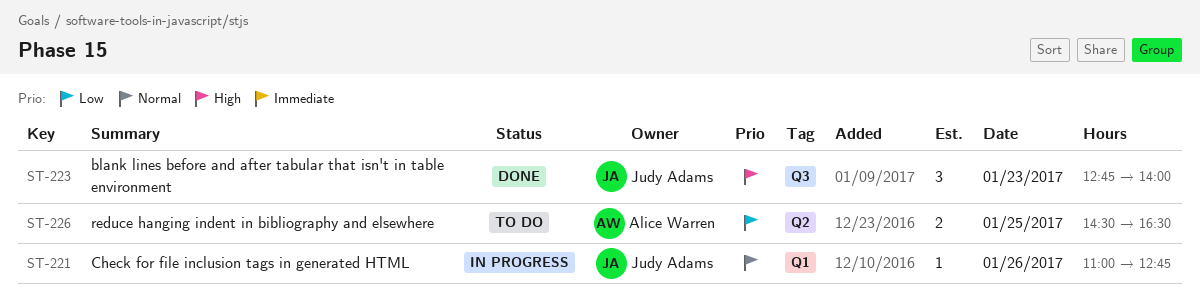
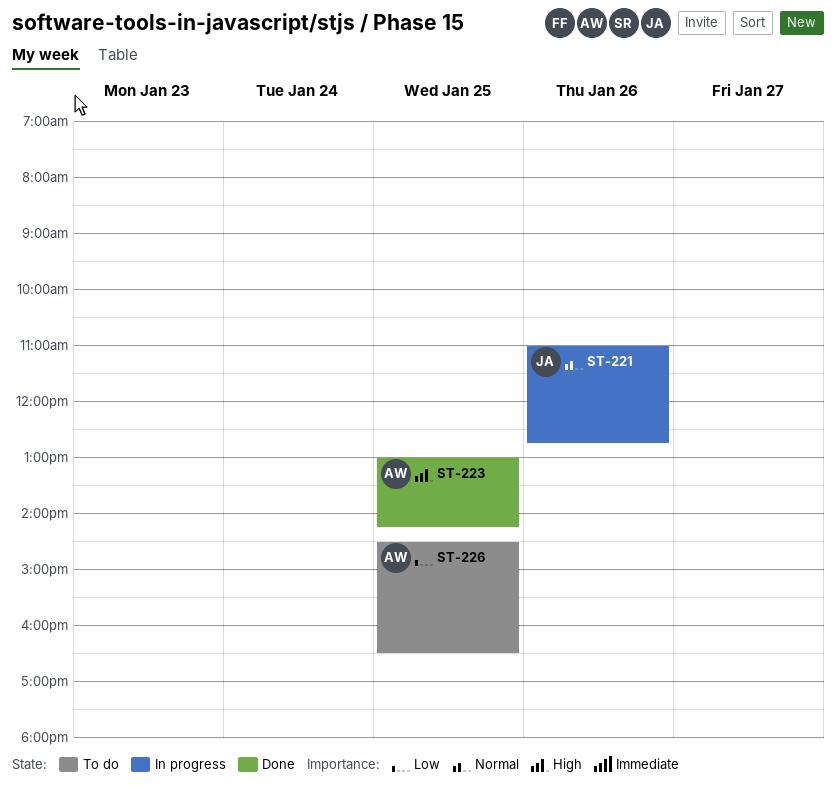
ST-223, owner: Judy Adams -> Alice Warren
ST-223, day: Jan 23 -> Jan 25
ST-223, begins: 12:45 -> 13:00
ST-223, ends: 14:00 -> 14:15

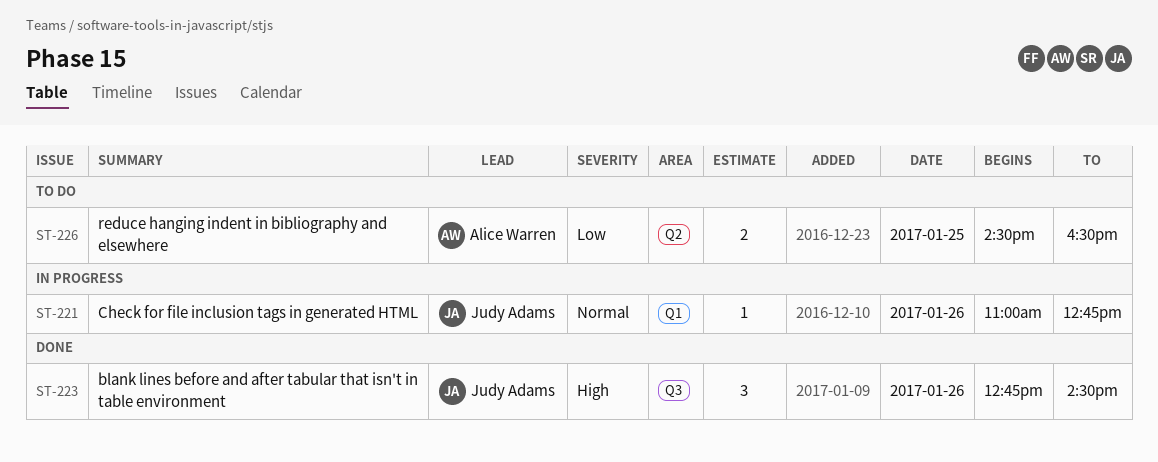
ST-223, owner: Alice Warren -> Judy Adams
ST-223, day: Jan 25 -> Jan 26
ST-223, begins: 13:00 -> 12:45
ST-223, ends: 14:15 -> 14:30

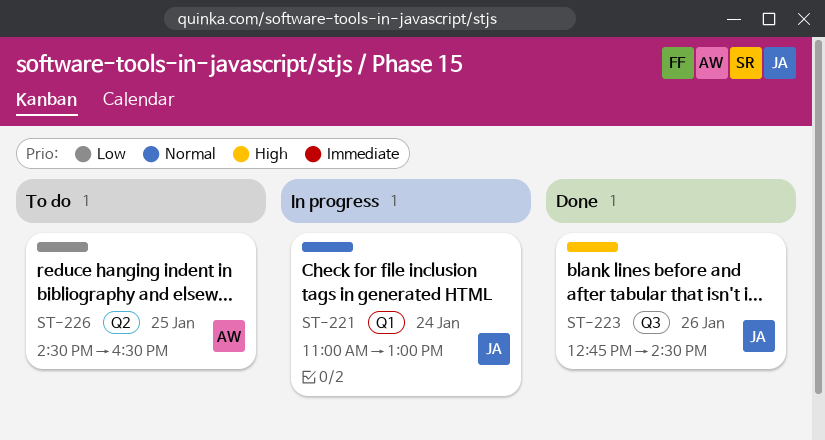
ST-221, day: Jan 26 -> Jan 24
ST-221, ends: 12:45 -> 13:00

